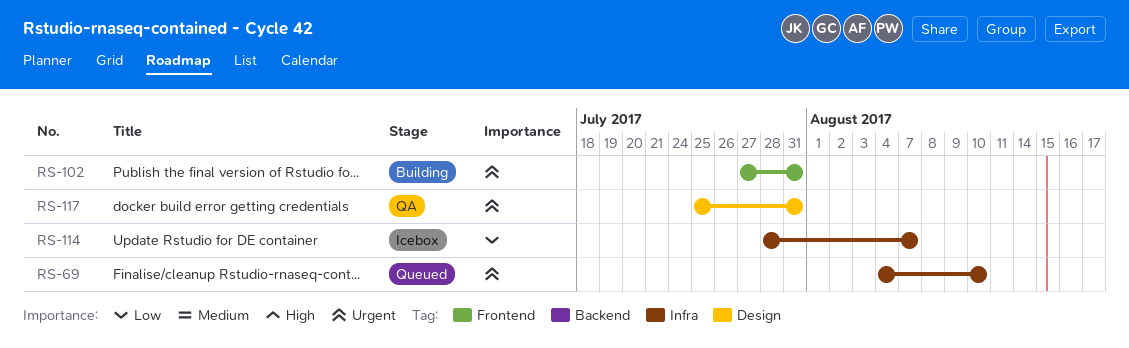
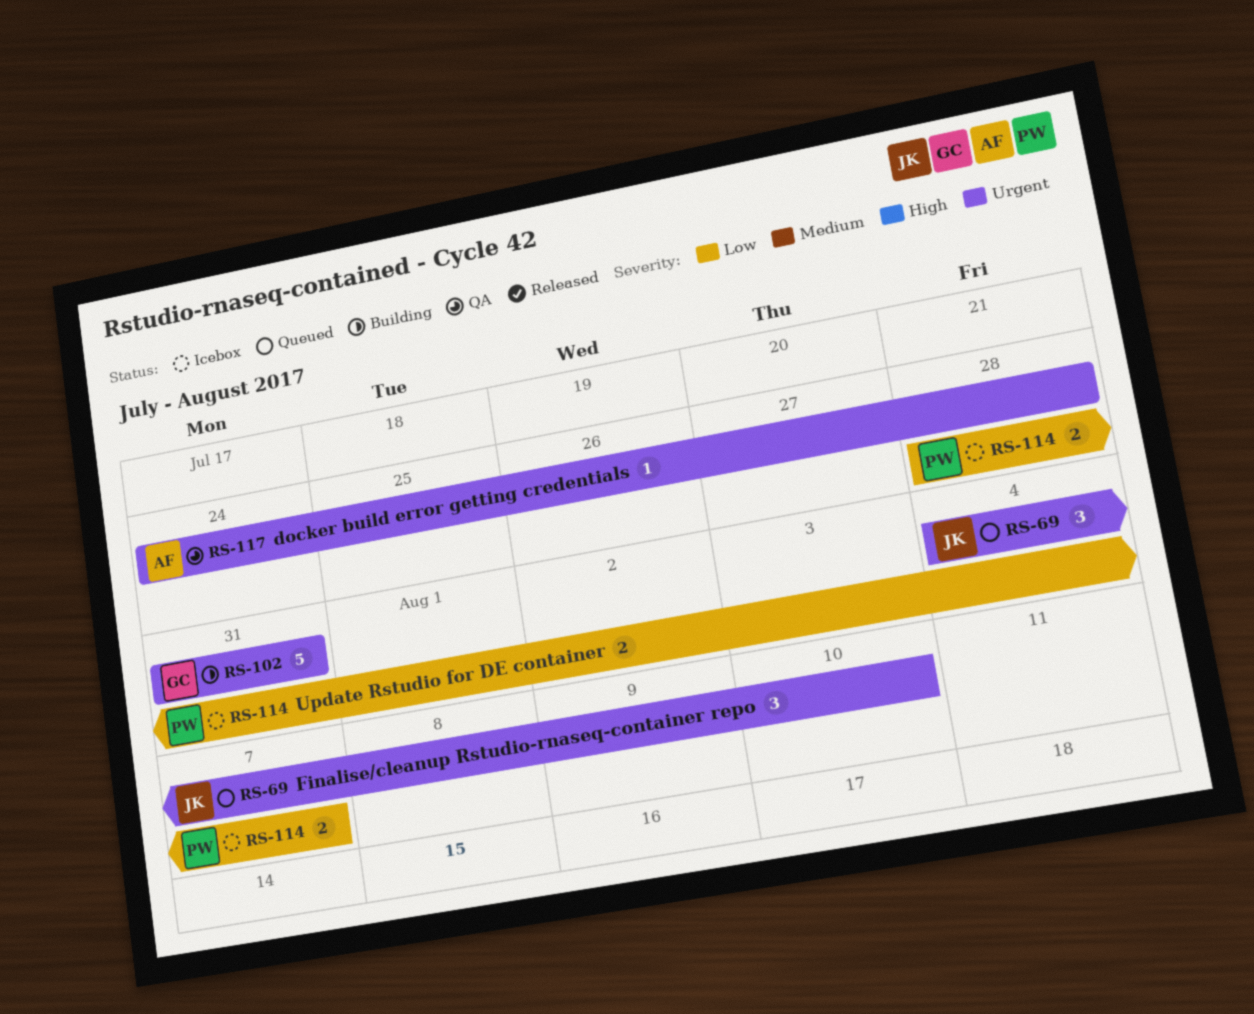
RS-102, start: Jul 27 -> Jul 31
RS-117, start: Jul 25 -> Jul 24
RS-117, due: Jul 31 -> Jul 28

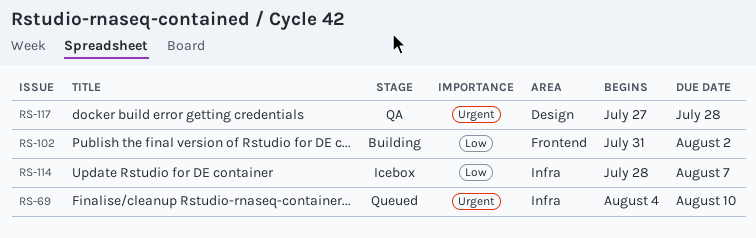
RS-102, priority: Urgent -> Low
RS-102, due: Jul 31 -> Aug 2
RS-117, start: Jul 24 -> Jul 27

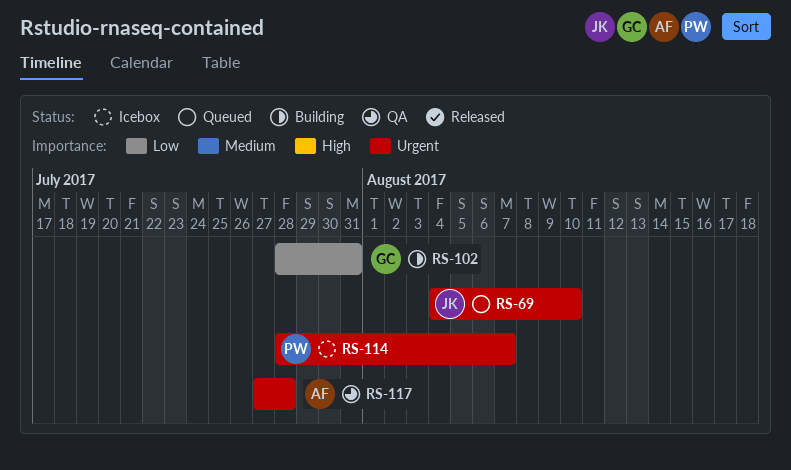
RS-102, start: Jul 31 -> Jul 28
RS-102, due: Aug 2 -> Jul 31
RS-114, priority: Low -> Urgent

